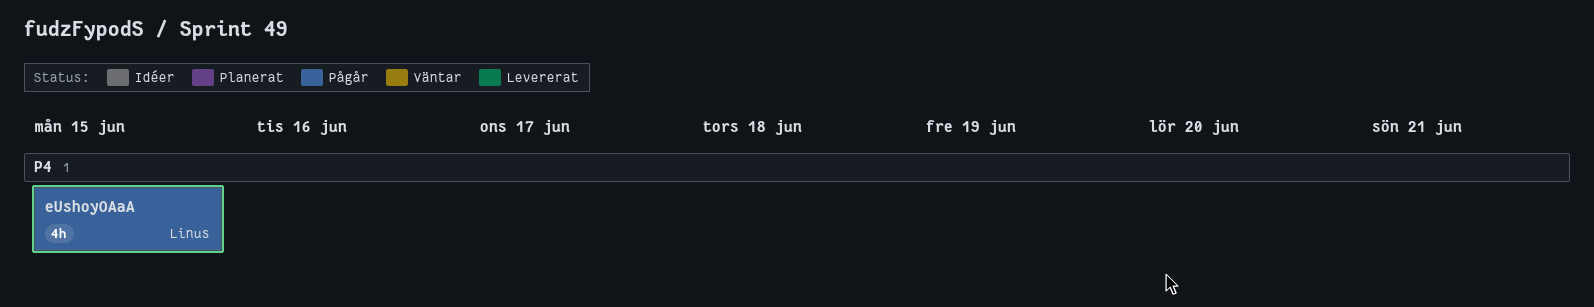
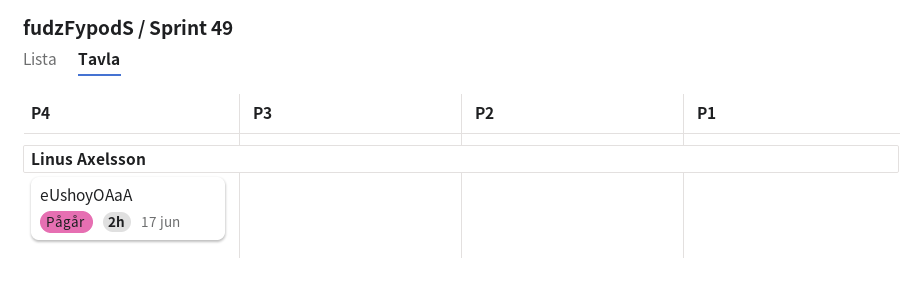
eUshoyOAaA, estimate: 4h -> 2h
eUshoyOAaA, due: Jun 15 -> Jun 17

